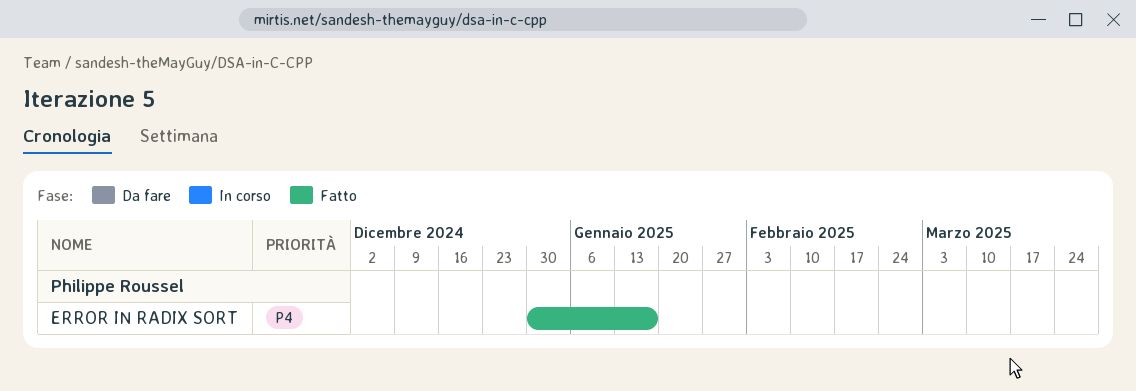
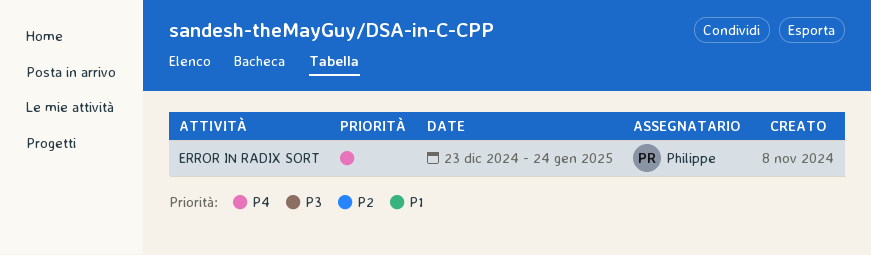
ERROR IN RADIX SORT, start: Dec 30 -> Dec 23
ERROR IN RADIX SORT, due: Jan 17 -> Jan 24

